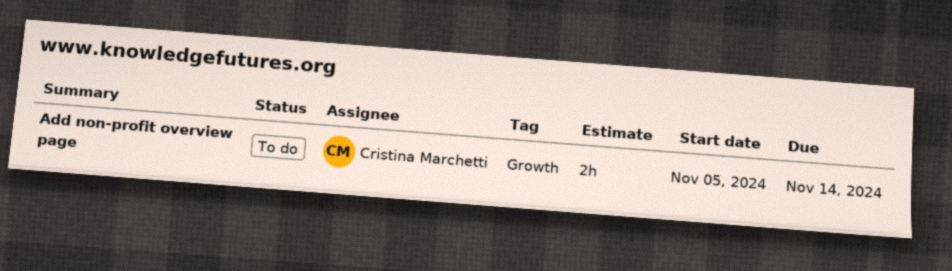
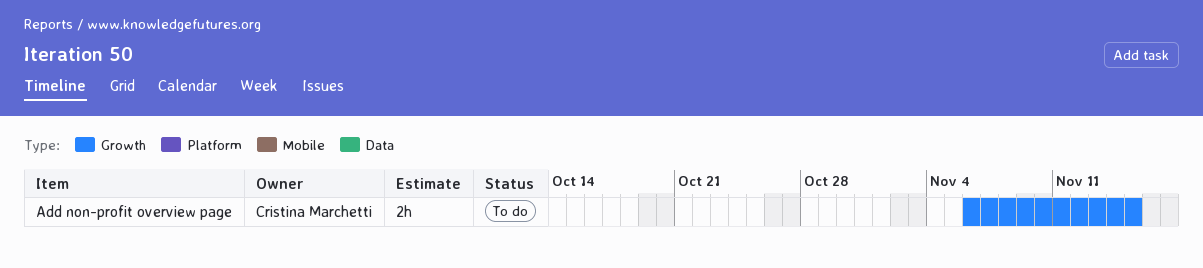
Add non-profit overview page, start: Nov 5 -> Nov 6
Add non-profit overview page, due: Nov 14 -> Nov 15

